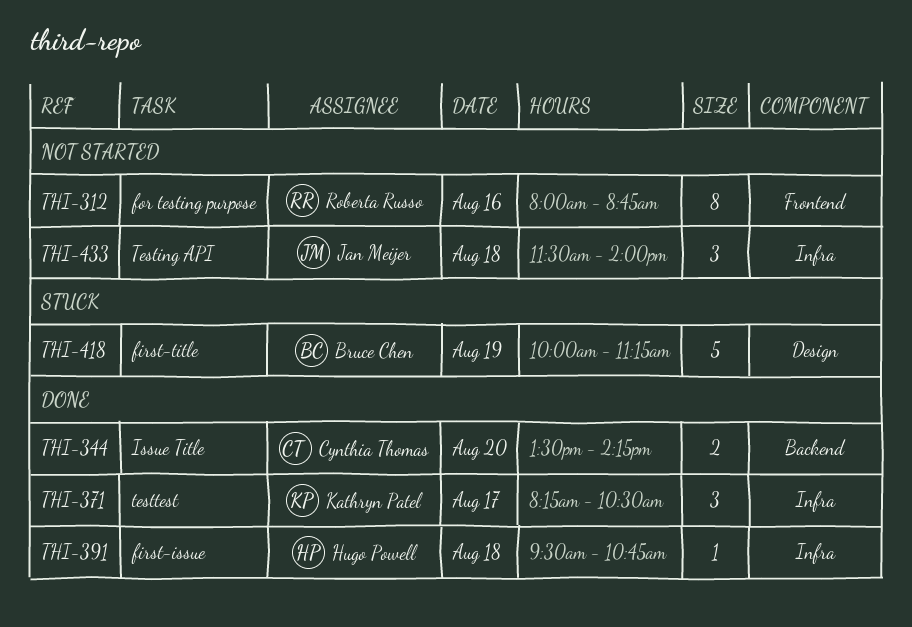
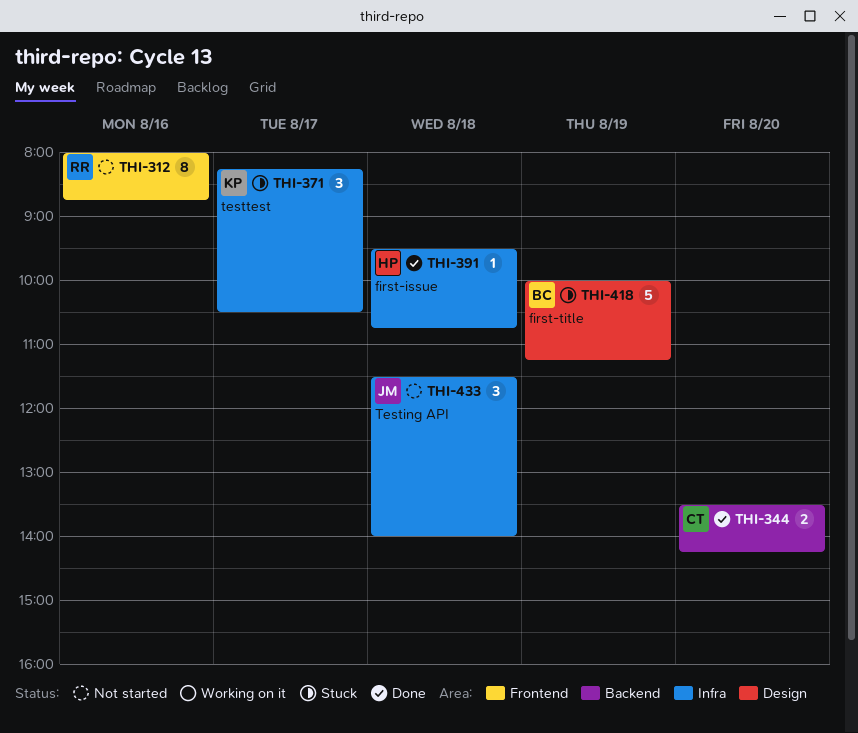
THI-371, status: Done -> Stuck

